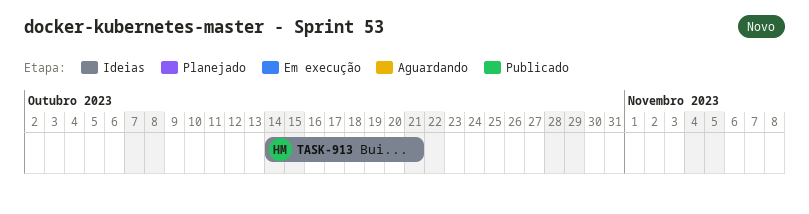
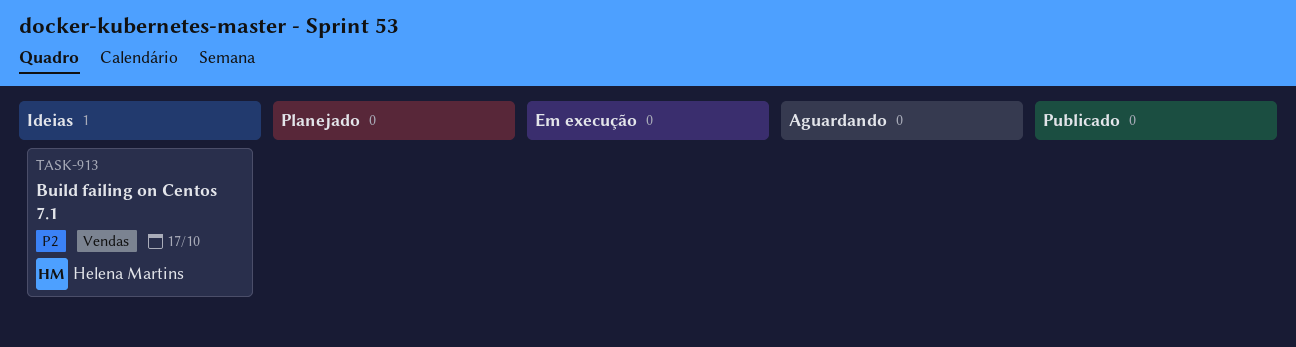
TASK-913, due: Oct 21 -> Oct 17

